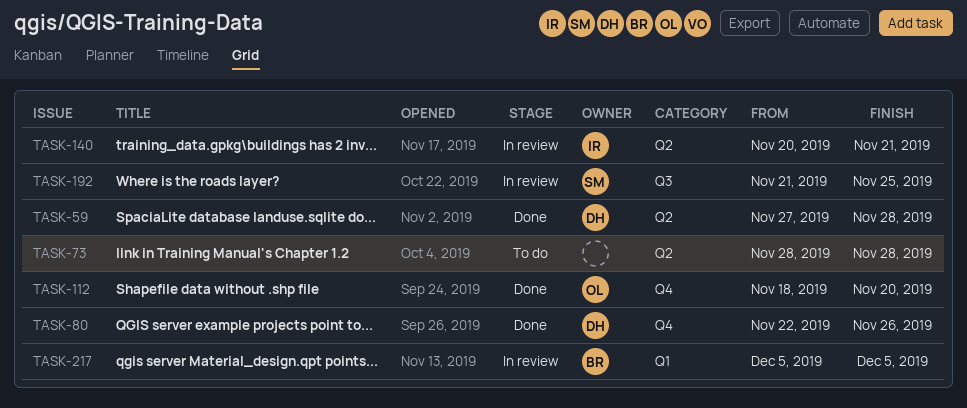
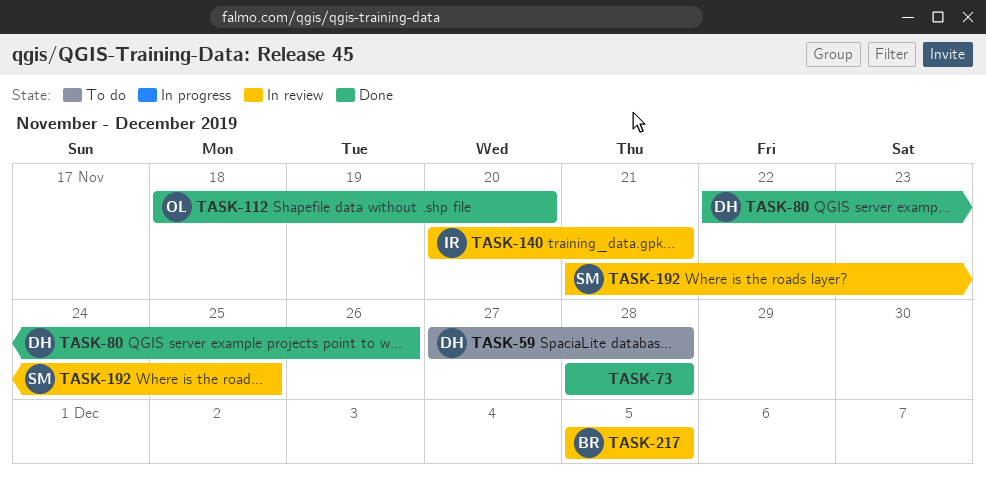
TASK-59, status: Done -> To do
TASK-73, status: To do -> Done

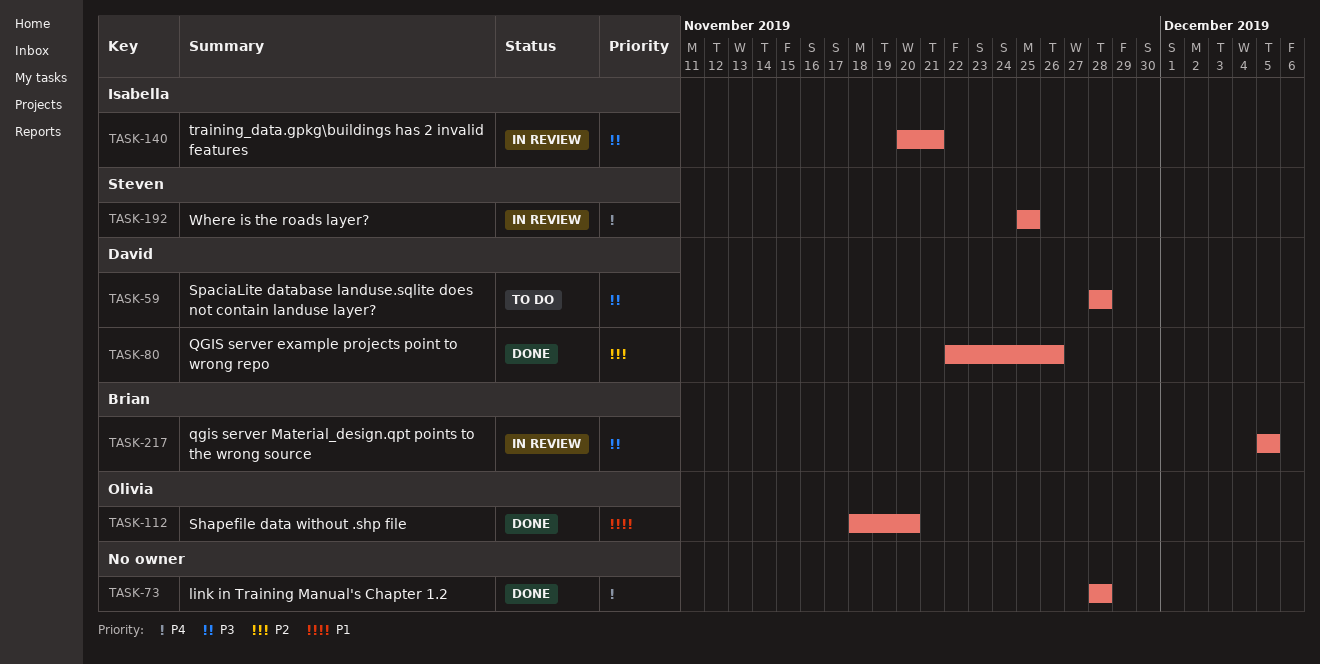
TASK-59, start: Nov 27 -> Nov 28
TASK-192, start: Nov 21 -> Nov 25

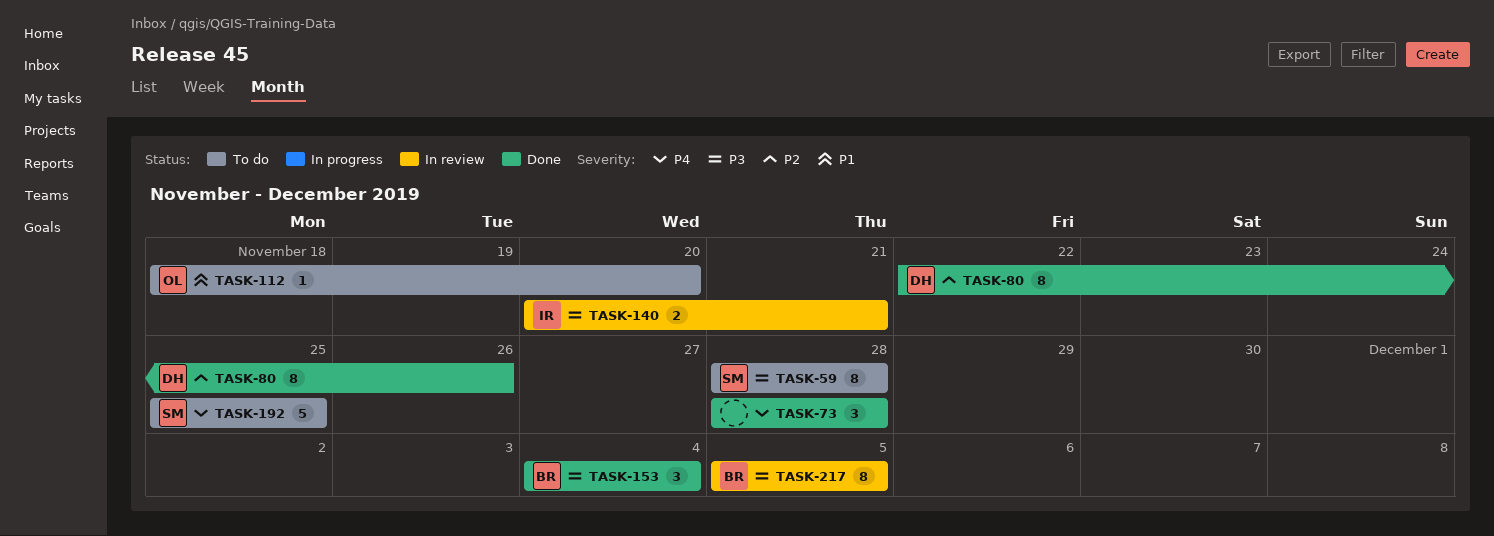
TASK-59, owner: David -> Steven
TASK-112, status: Done -> To do
TASK-153: none -> present
TASK-192, status: In review -> To do

